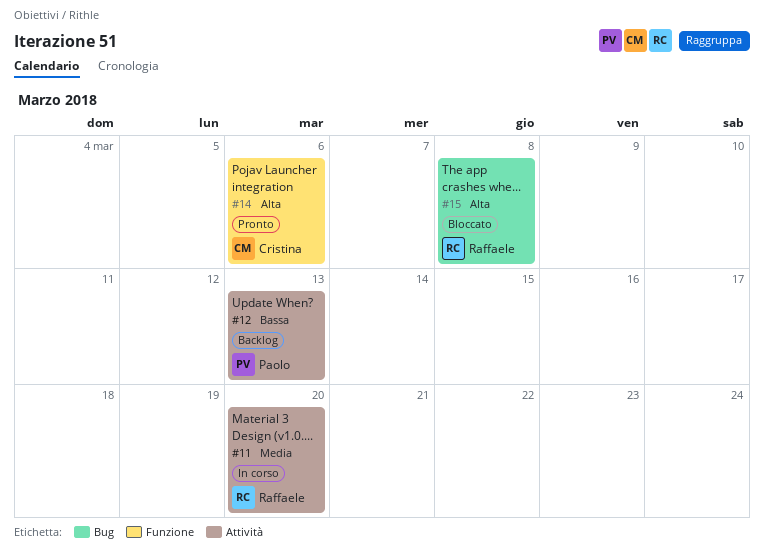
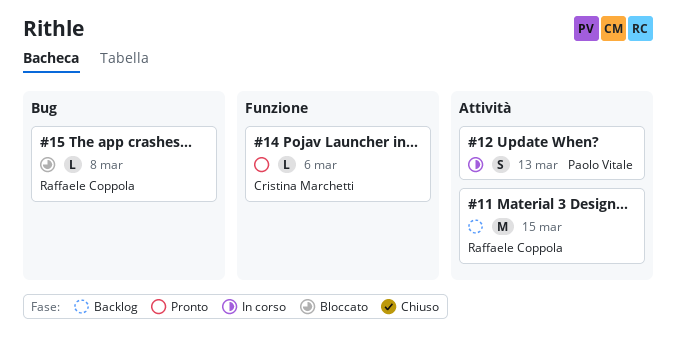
#11, status: In corso -> Backlog
#11, due: Mar 20 -> Mar 15
#12, status: Backlog -> In corso

